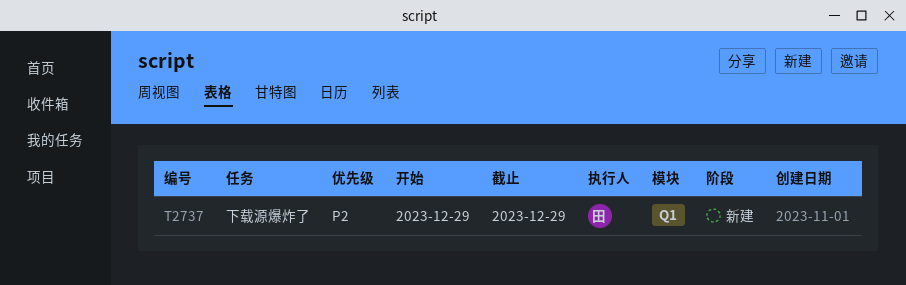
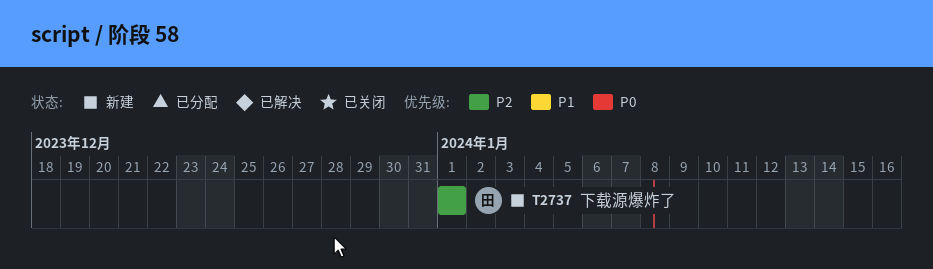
T2737, start: Dec 29 -> Jan 1
T2737, due: Dec 29 -> Jan 1

